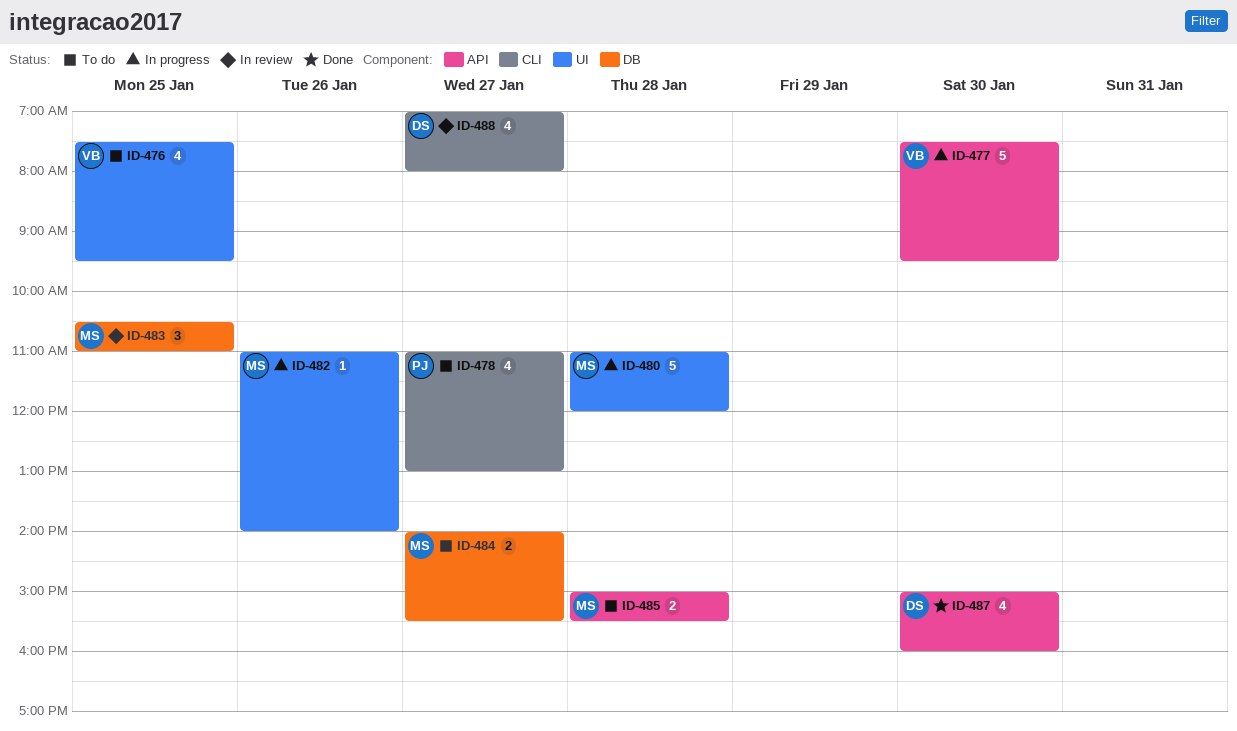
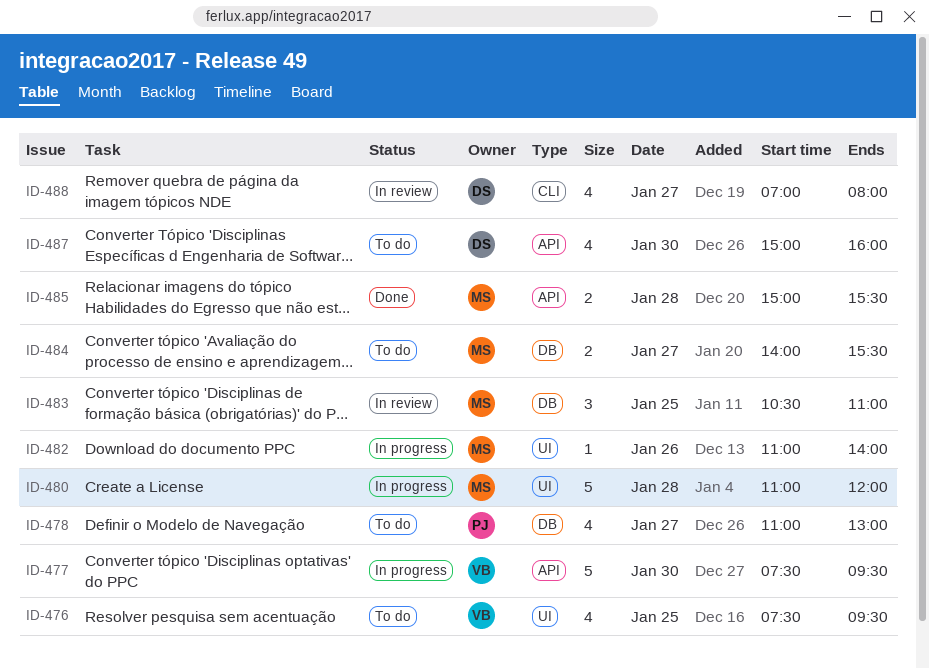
ID-478, label: CLI -> DB
ID-485, status: To do -> Done
ID-487, status: Done -> To do

